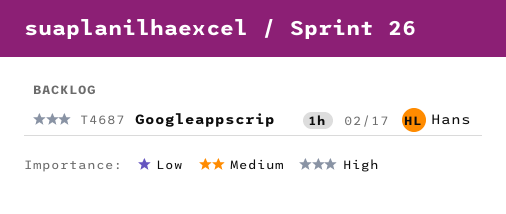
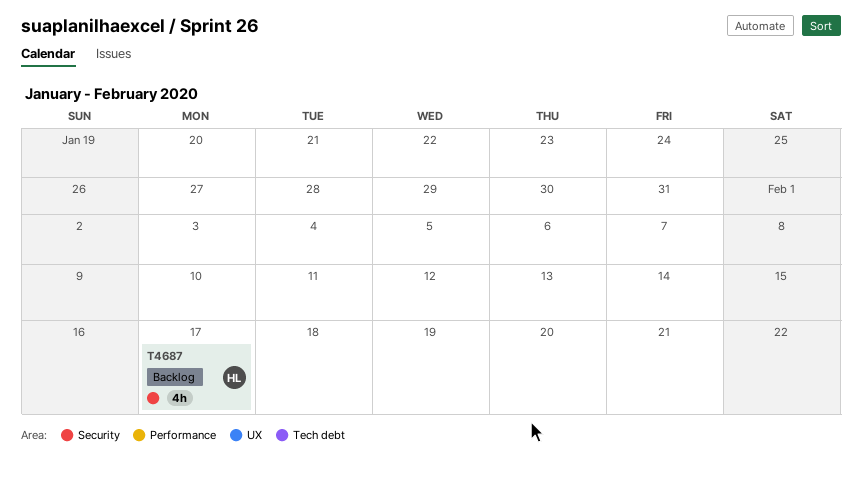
T4687, estimate: 1h -> 4h

